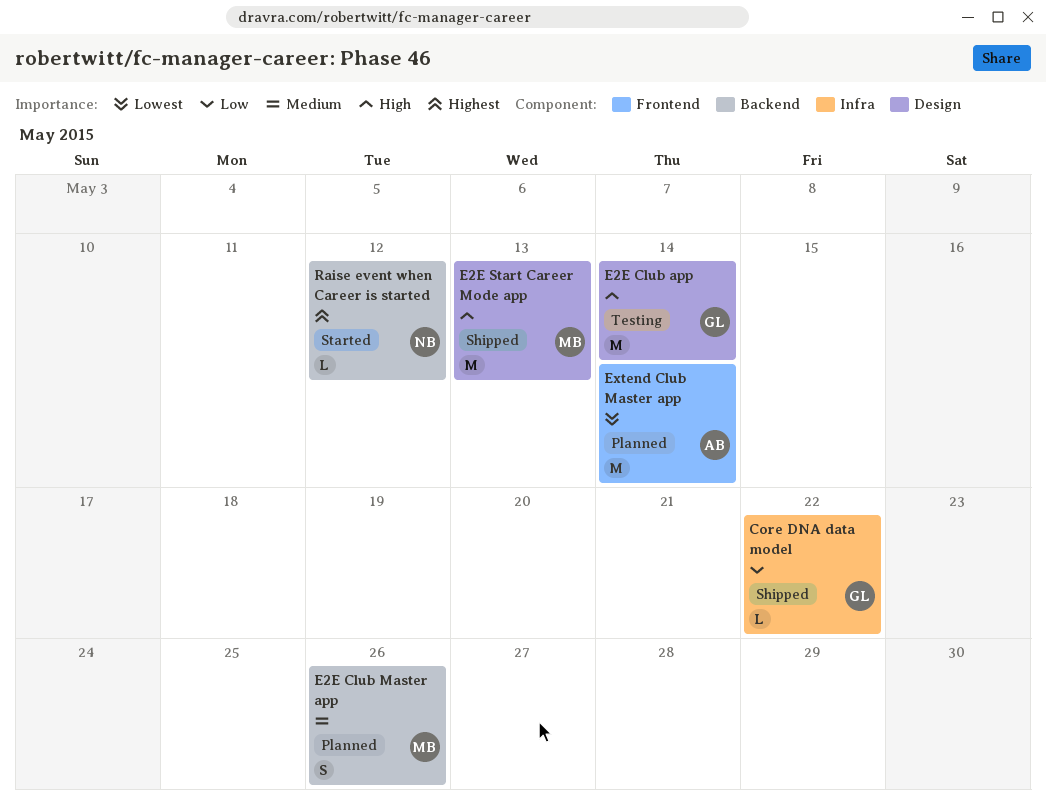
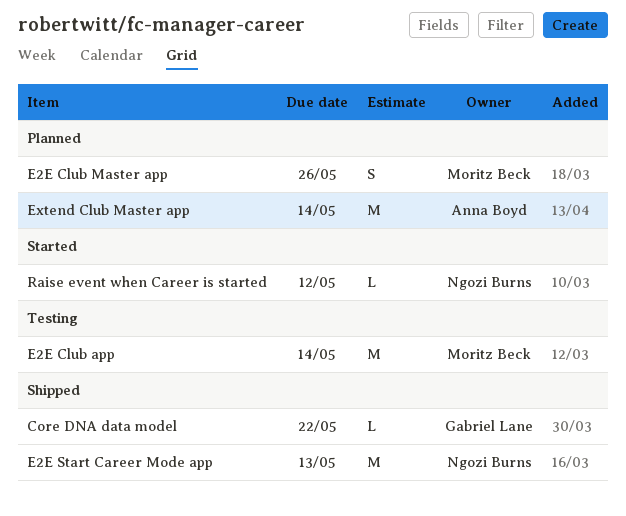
E2E Club app, owner: Gabriel Lane -> Moritz Beck
E2E Start Career Mode app, owner: Moritz Beck -> Ngozi Burns

